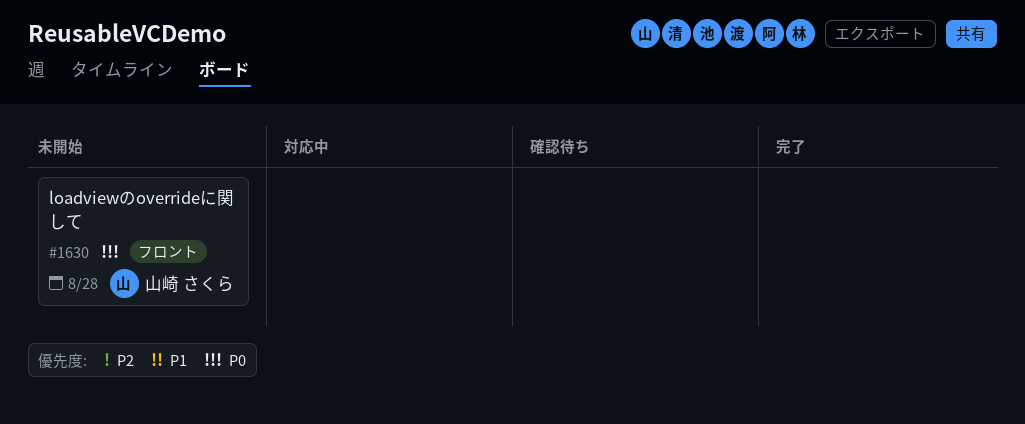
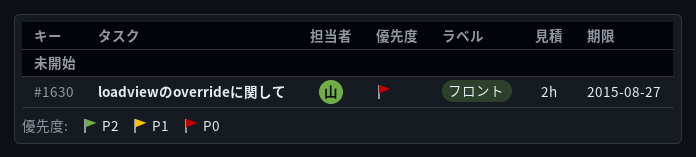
#1630, due: Aug 28 -> Aug 27

